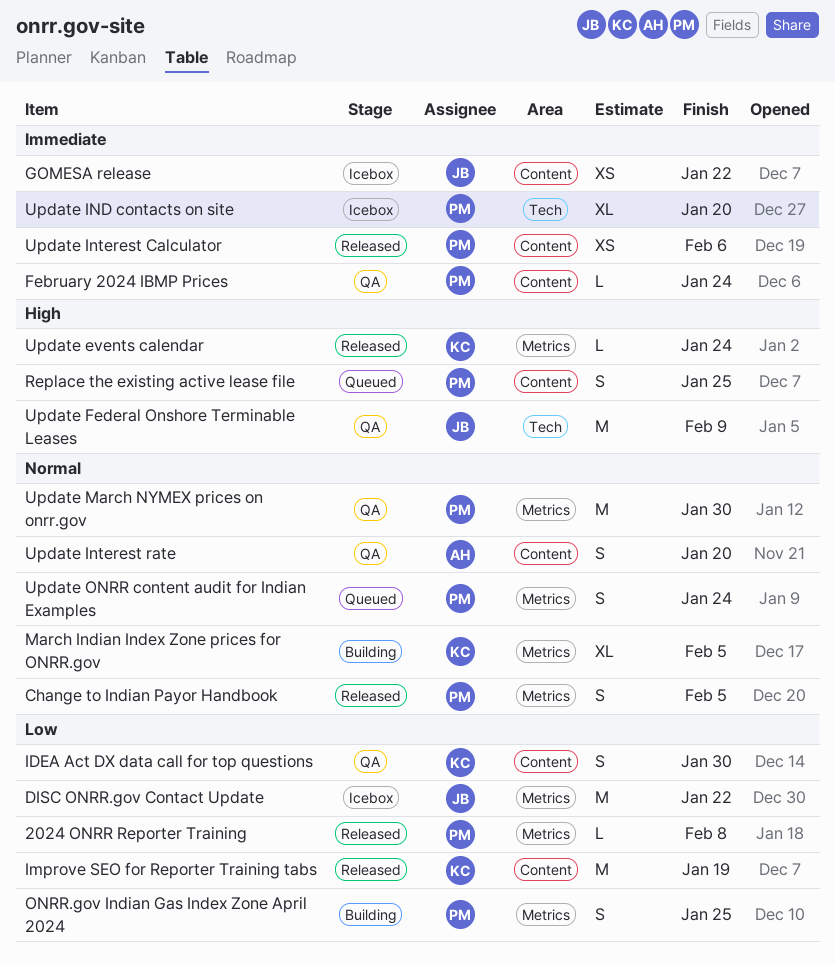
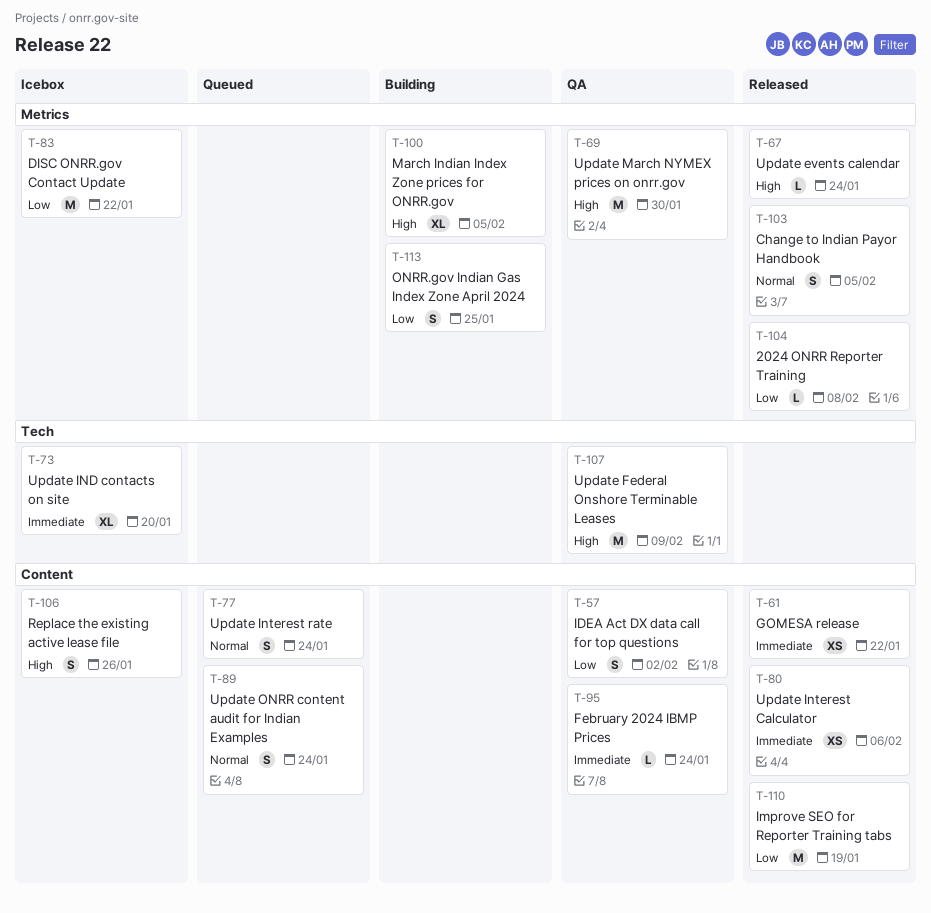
GOMESA release, status: Icebox -> Released
IDEA Act DX data call for top questions, due: Jan 30 -> Feb 2
March Indian Index Zone prices for ONRR.gov, priority: Normal -> High
Replace the existing active lease file, status: Queued -> Icebox
Replace the existing active lease file, due: Jan 25 -> Jan 26
Update Interest rate, status: QA -> Queued
Update Interest rate, due: Jan 20 -> Jan 24
Update March NYMEX prices on onrr.gov, priority: Normal -> High
Update ONRR content audit for Indian Examples, label: Metrics -> Content

